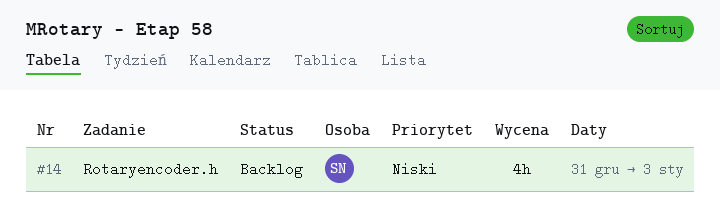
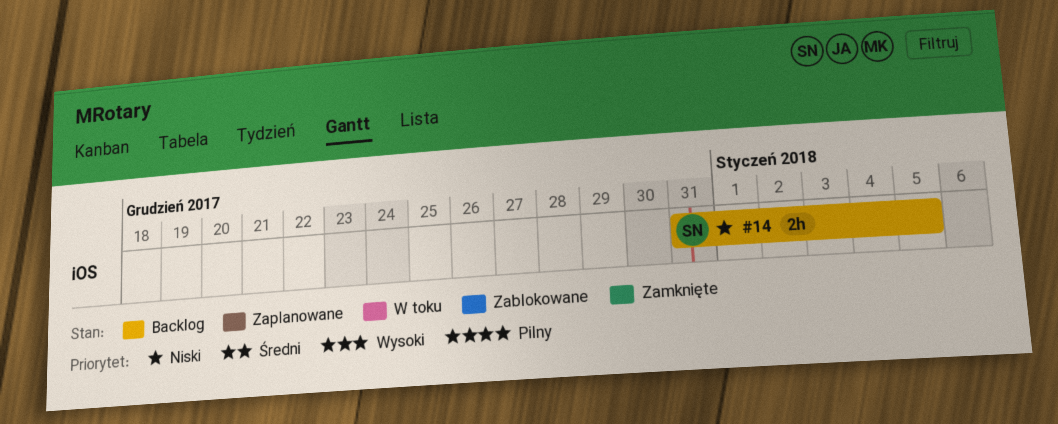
#14, estimate: 4h -> 2h
#14, due: Jan 3 -> Jan 5

